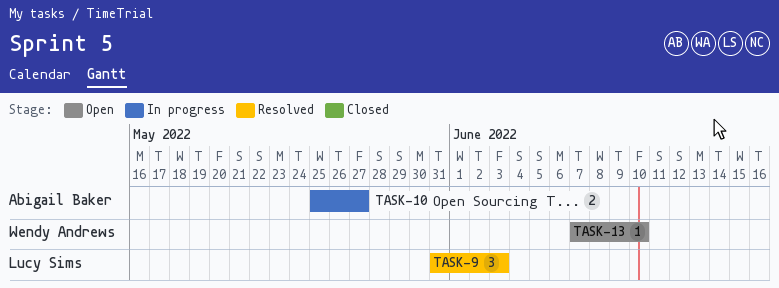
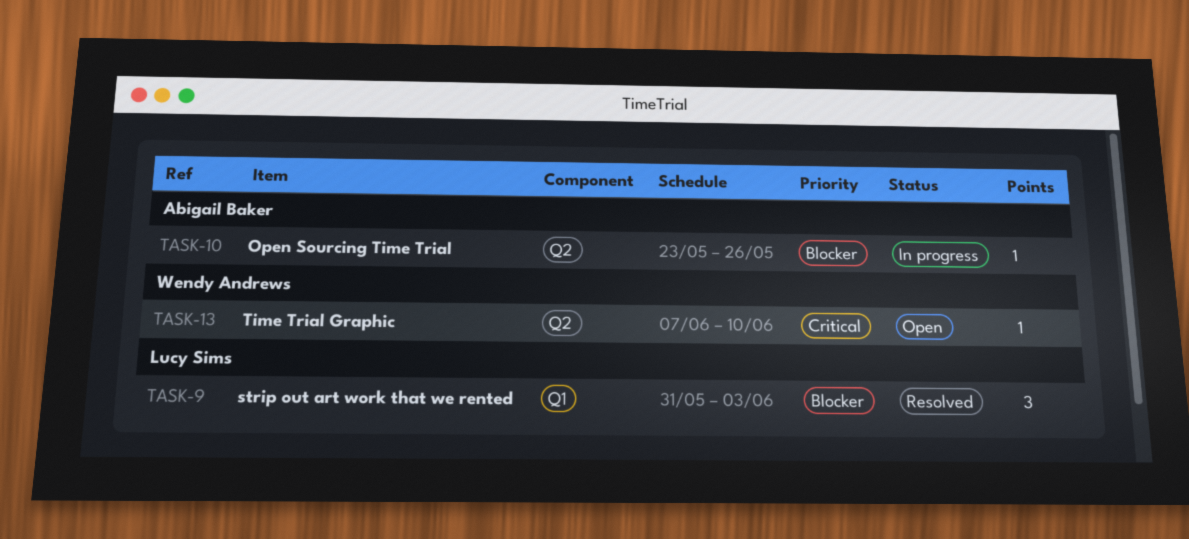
TASK-10, estimate: 2 -> 1
TASK-10, start: May 25 -> May 23
TASK-10, due: May 27 -> May 26

